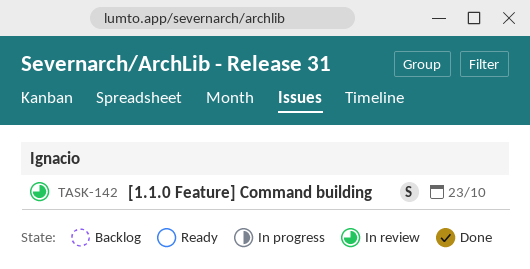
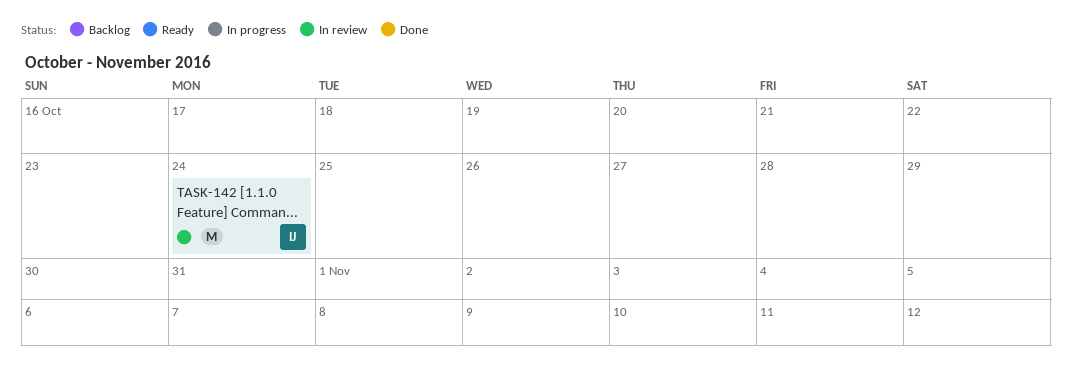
TASK-142, estimate: S -> M
TASK-142, due: Oct 23 -> Oct 24

